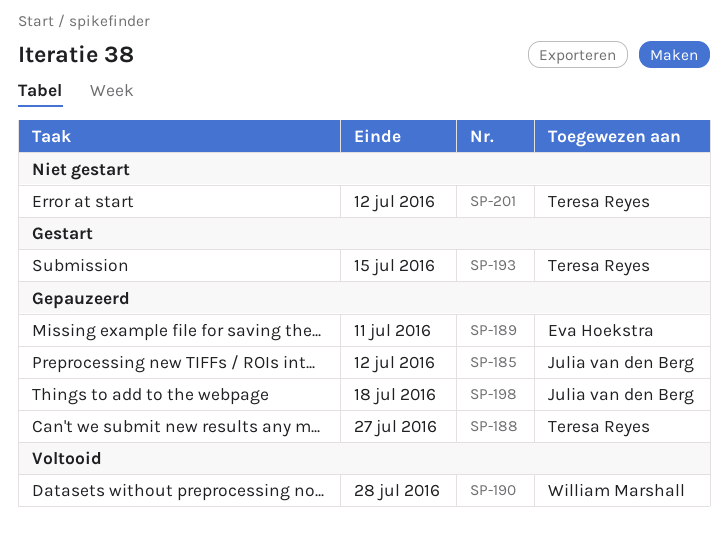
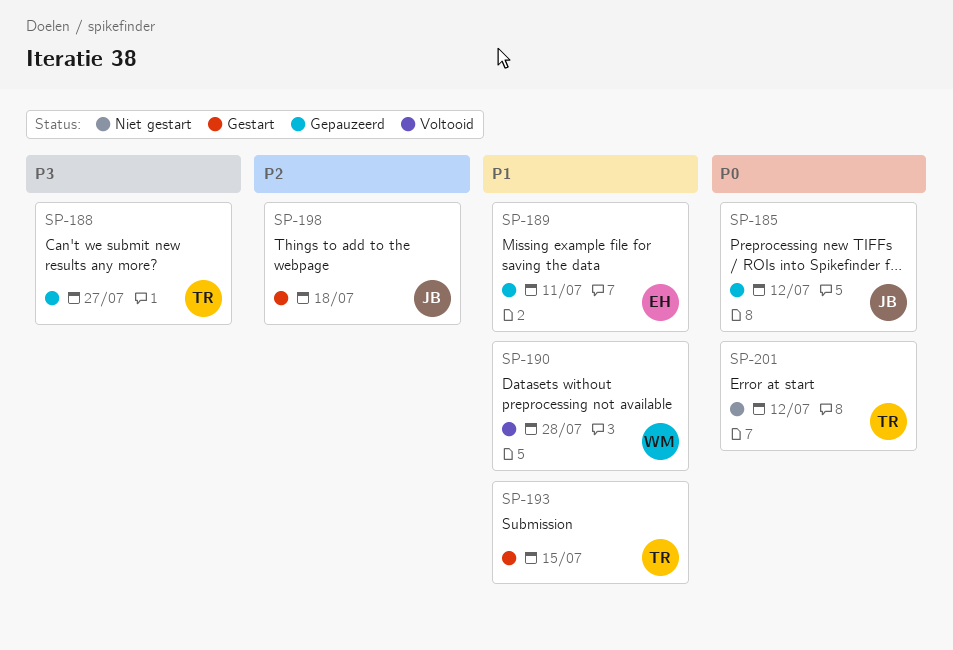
SP-198, status: Gepauzeerd -> Gestart

